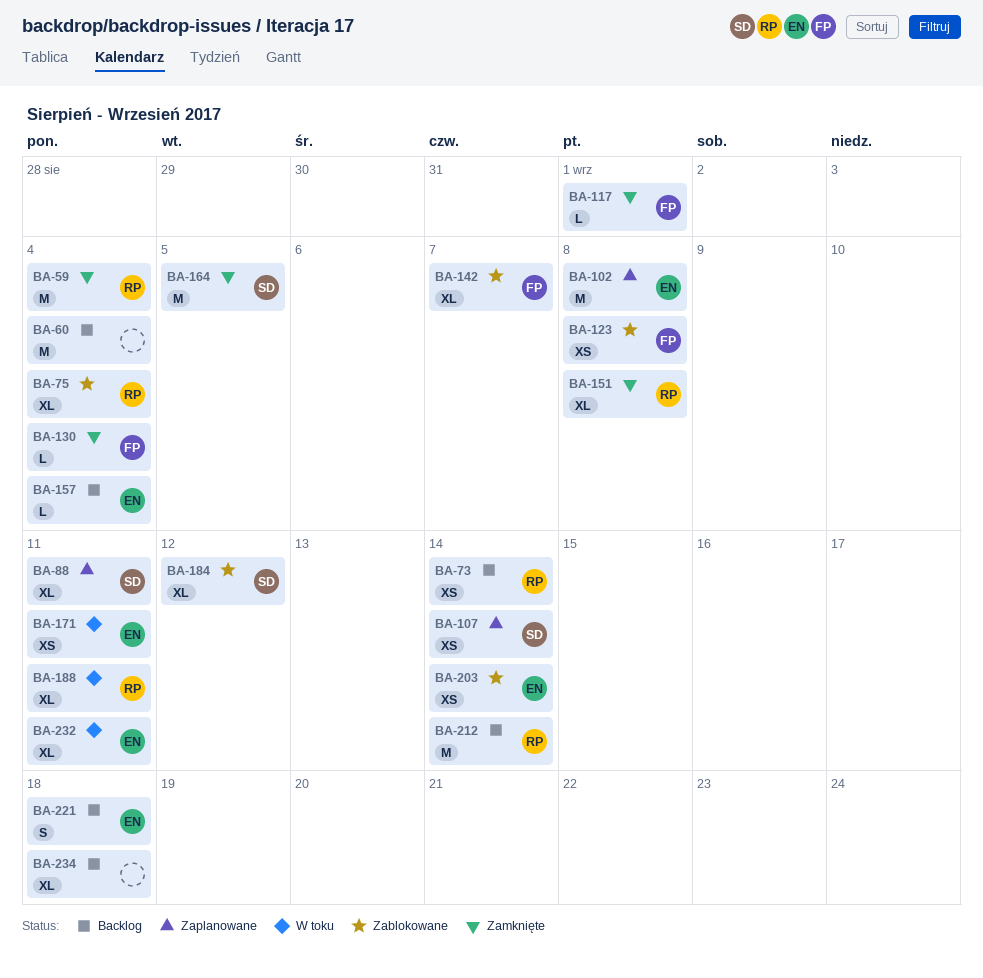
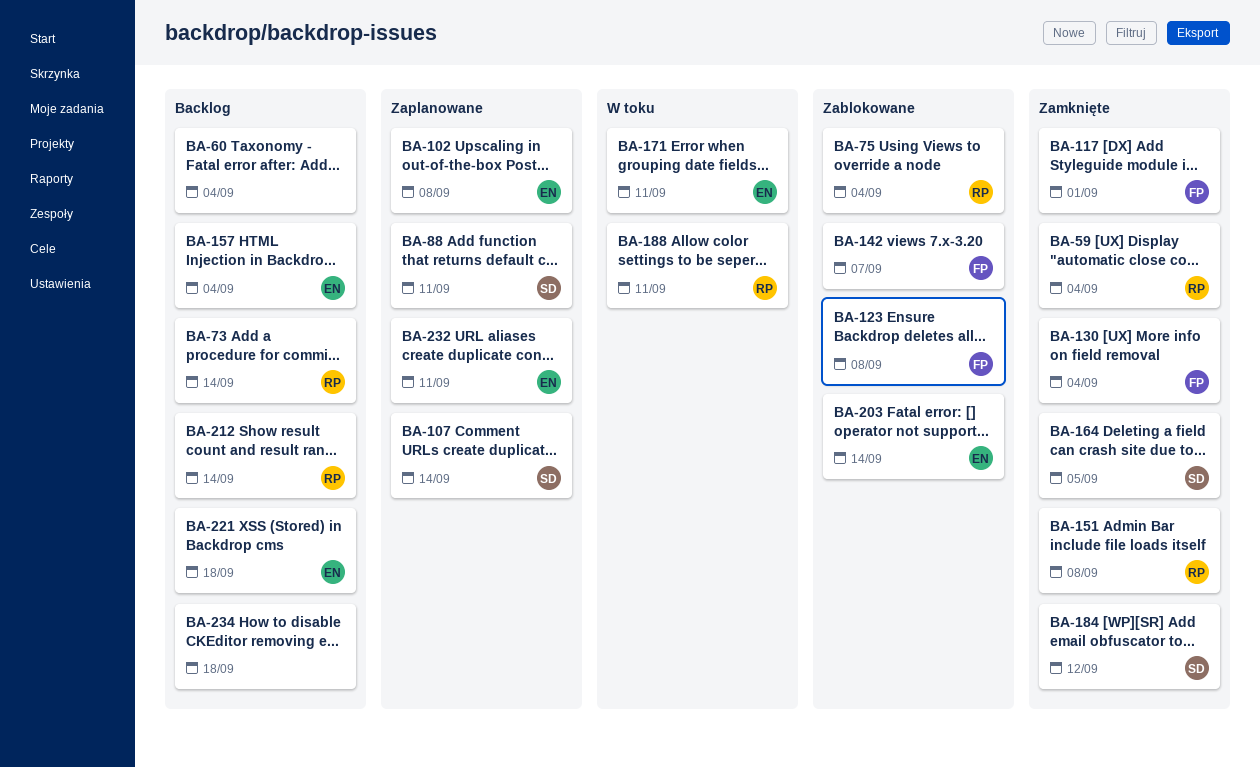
BA-184, status: Zablokowane -> Zamknięte
BA-232, status: W toku -> Zaplanowane

